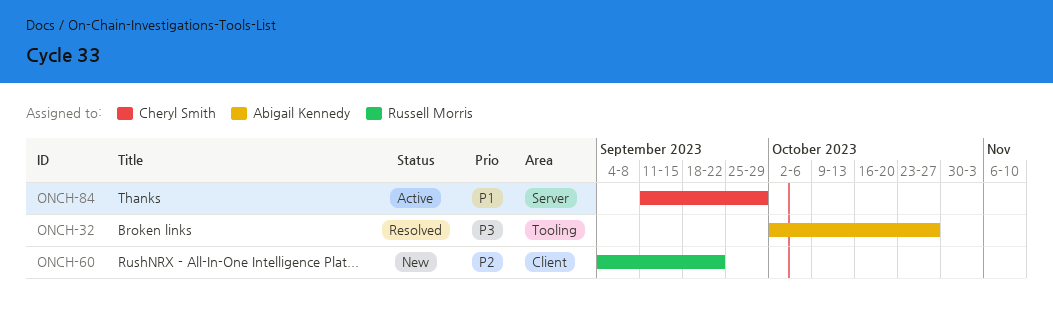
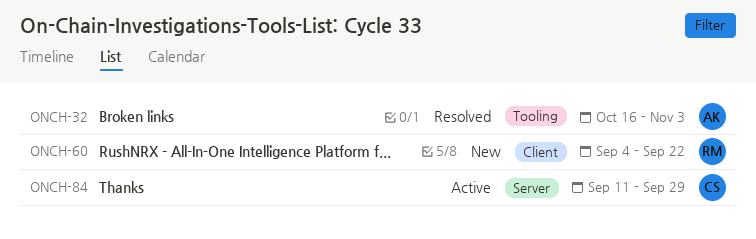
ONCH-32, start: Oct 2 -> Oct 16
ONCH-32, due: Oct 27 -> Nov 3

